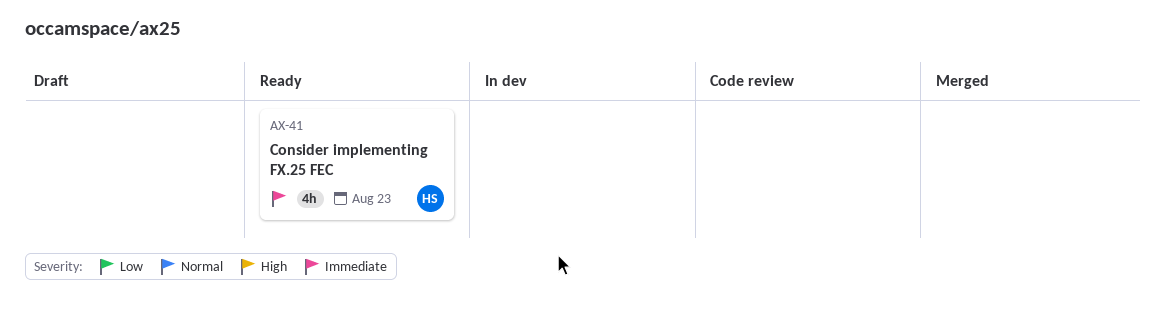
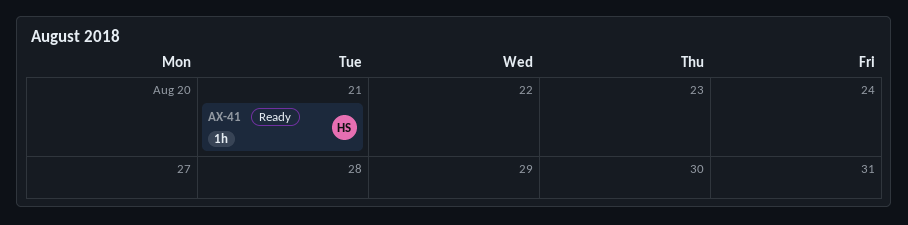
AX-41, estimate: 4h -> 1h
AX-41, due: Aug 23 -> Aug 21

